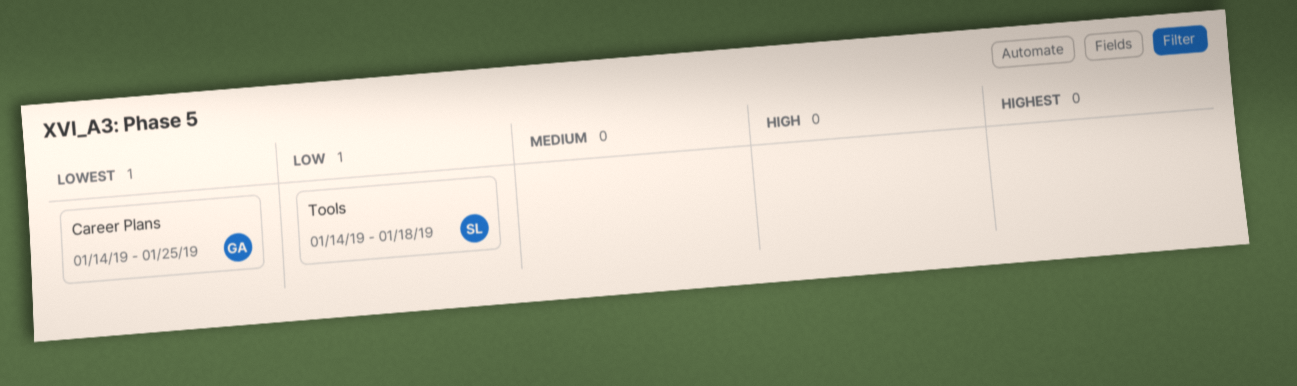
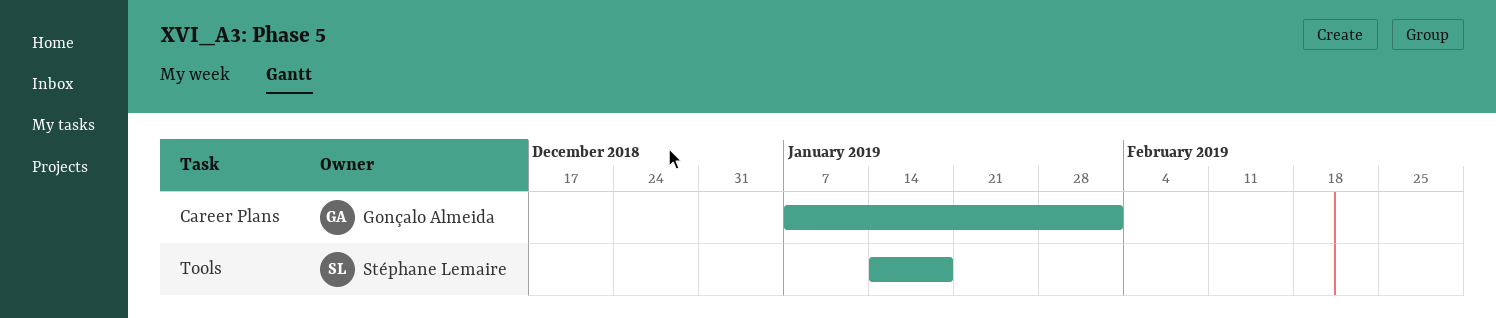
Career Plans, start: Jan 14 -> Jan 7
Career Plans, due: Jan 25 -> Feb 1

